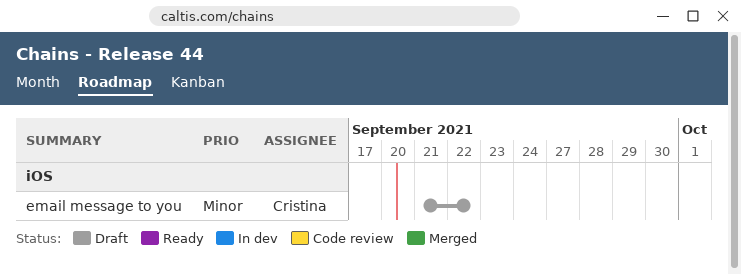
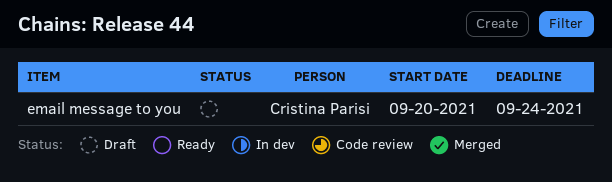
email message to you, start: Sep 21 -> Sep 20
email message to you, due: Sep 22 -> Sep 24

